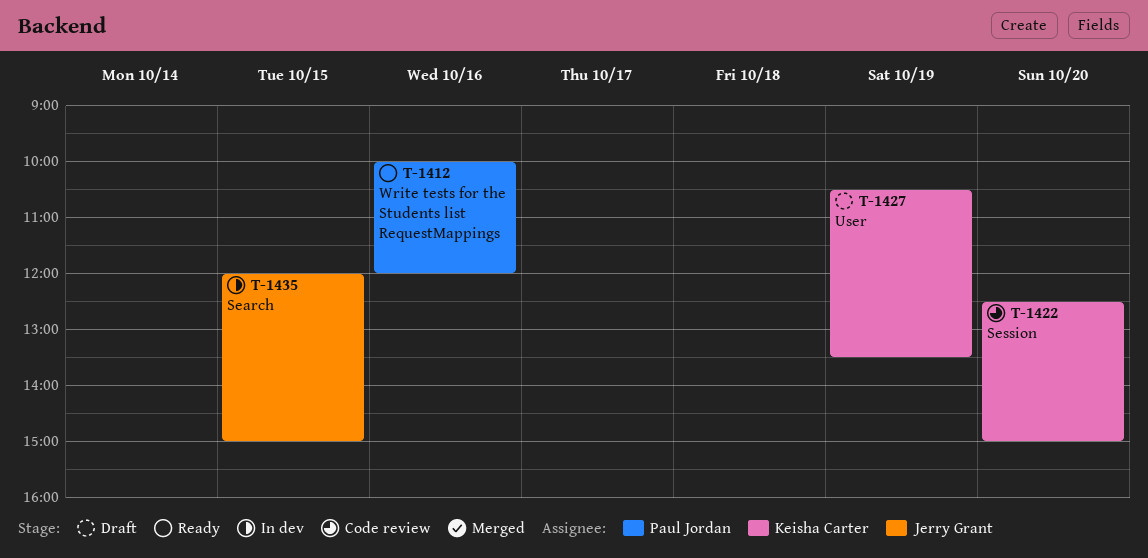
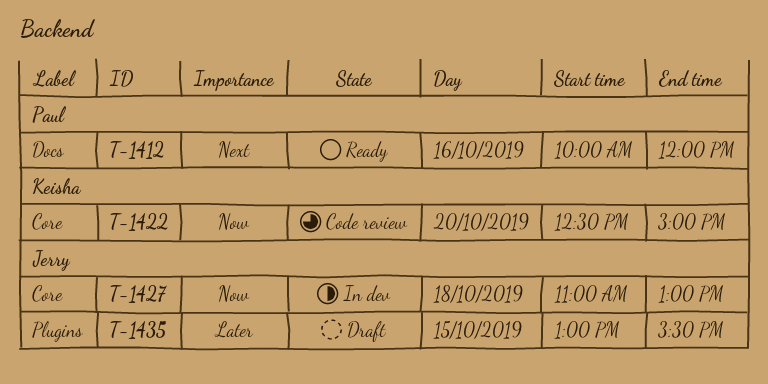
T-1427, status: Draft -> In dev
T-1427, owner: Keisha Carter -> Jerry Grant
T-1427, day: Oct 19 -> Oct 18
T-1427, begins: 10:30 -> 11:00
T-1427, ends: 13:30 -> 13:00
T-1435, status: In dev -> Draft
T-1435, begins: 12:00 -> 13:00
T-1435, ends: 15:00 -> 15:30

